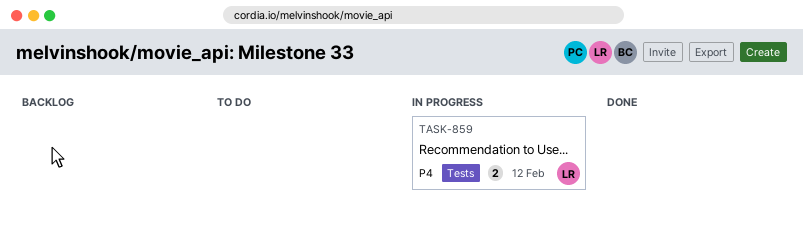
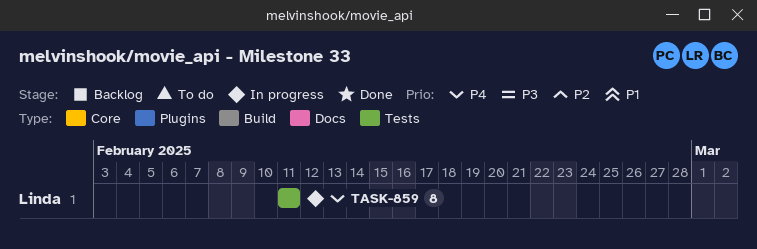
TASK-859, estimate: 2 -> 8
TASK-859, due: Feb 12 -> Feb 11

